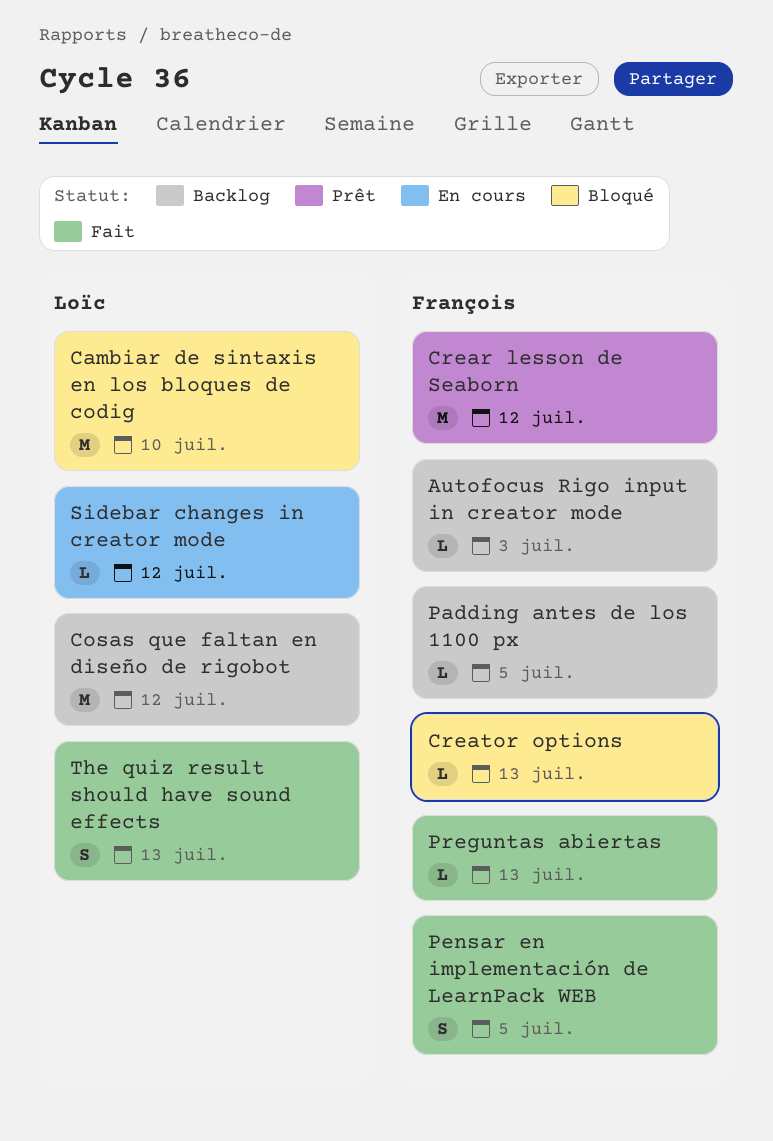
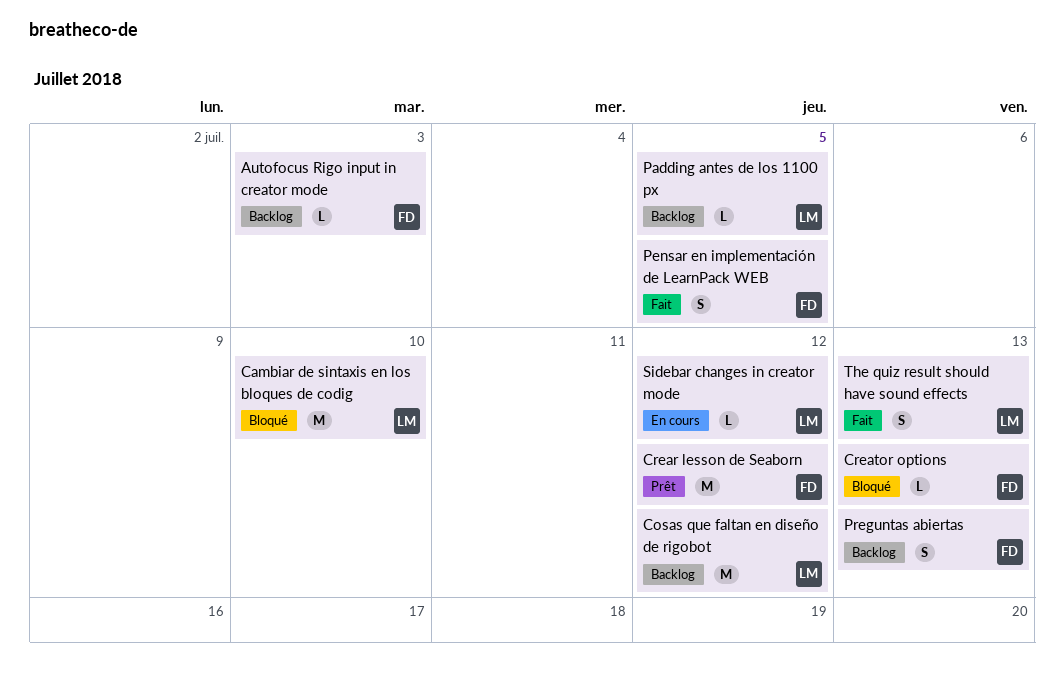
Padding antes de los 1100 px, owner: François -> Loïc
Preguntas abiertas, status: Fait -> Backlog
Preguntas abiertas, estimate: L -> S

